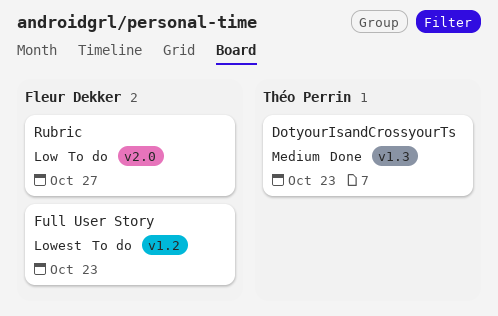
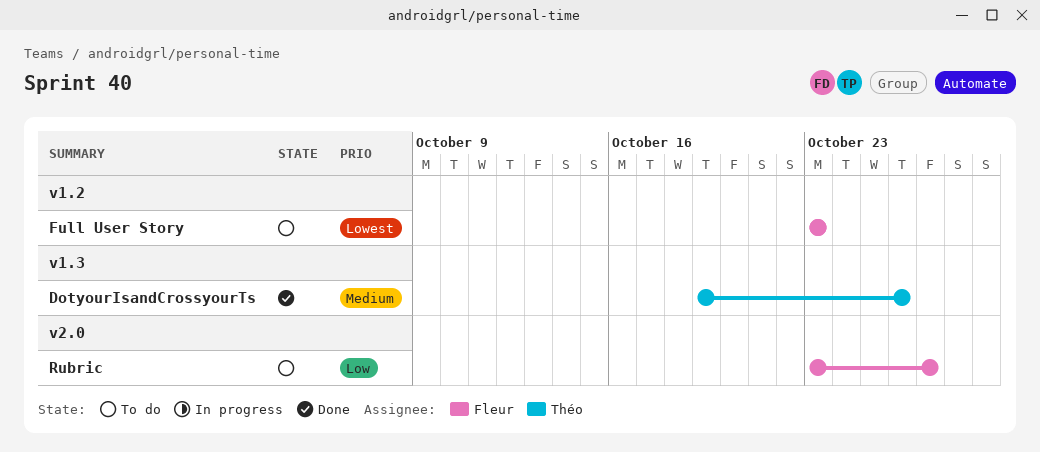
DotyourIsandCrossyourTs, due: Oct 23 -> Oct 26

